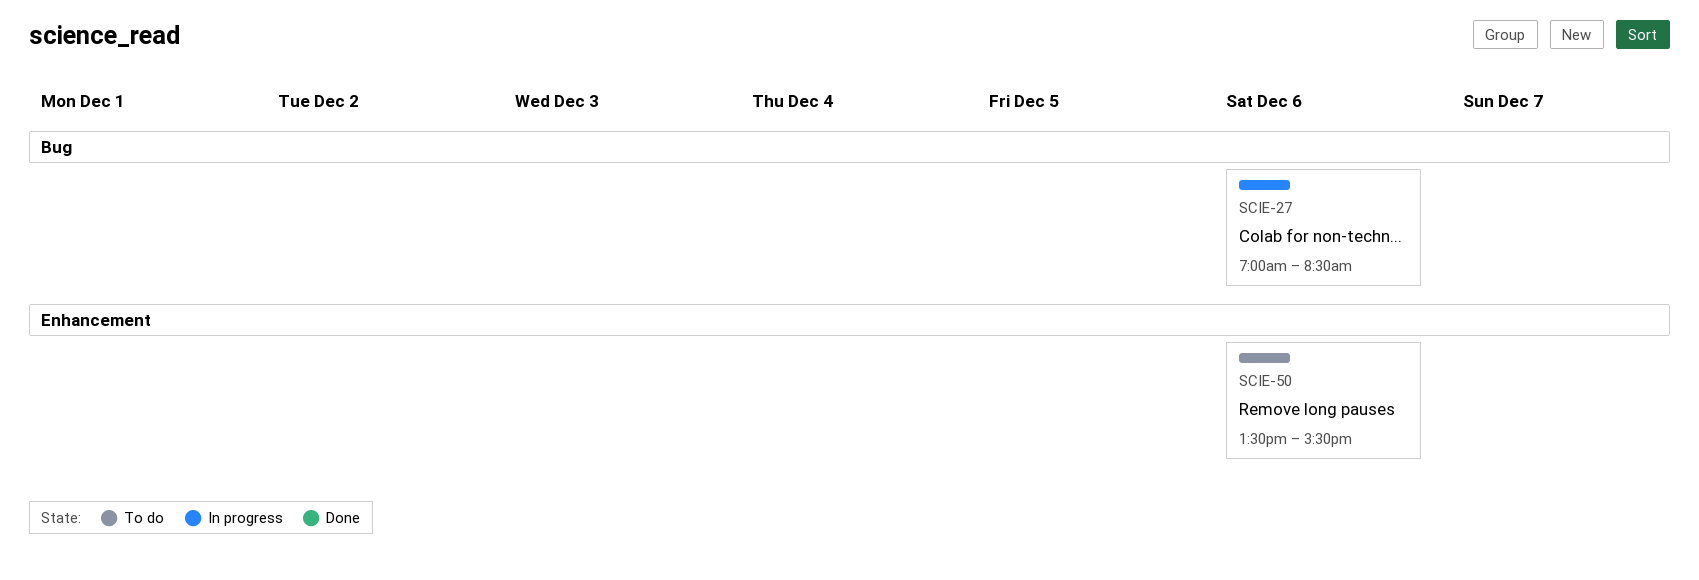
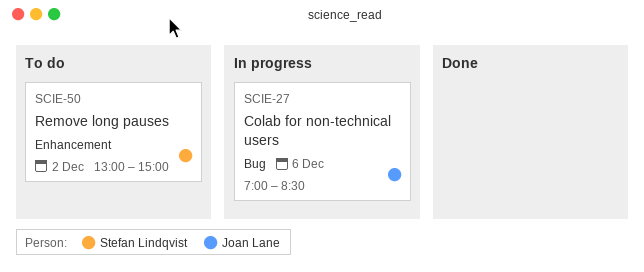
SCIE-50, day: Dec 6 -> Dec 2
SCIE-50, begins: 13:30 -> 13:00
SCIE-50, ends: 15:30 -> 15:00

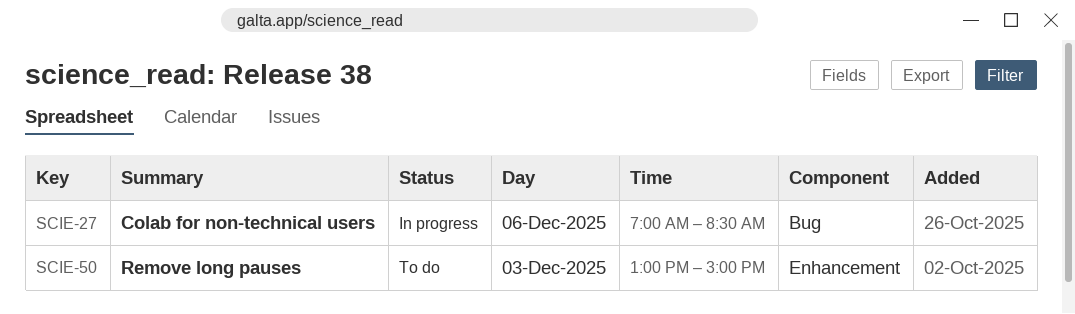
SCIE-50, day: Dec 2 -> Dec 3

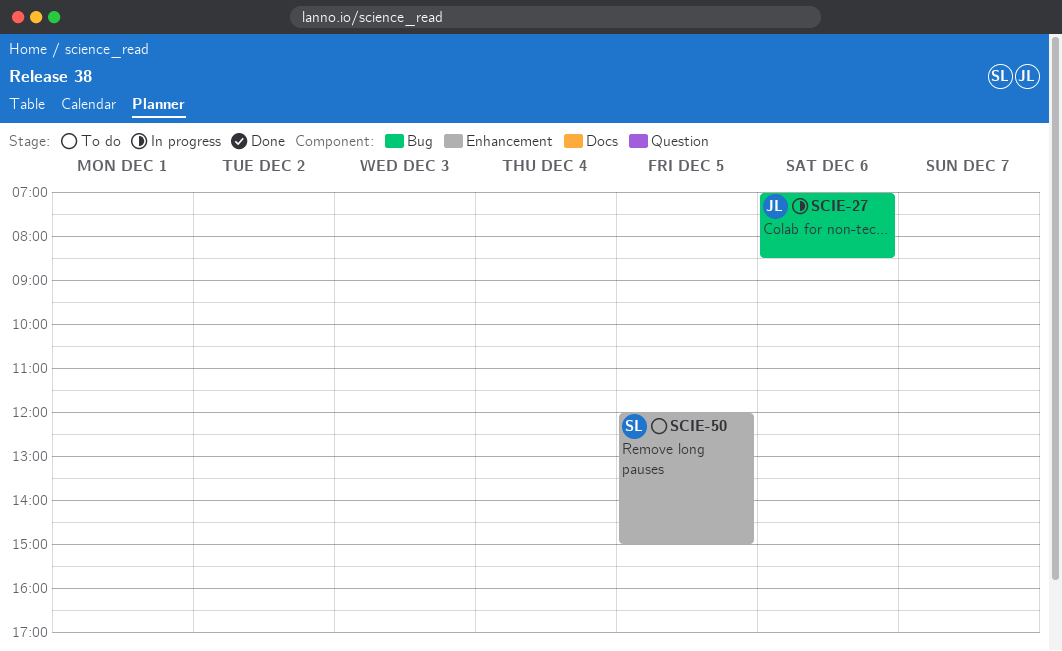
SCIE-50, day: Dec 3 -> Dec 5
SCIE-50, begins: 13:00 -> 12:00

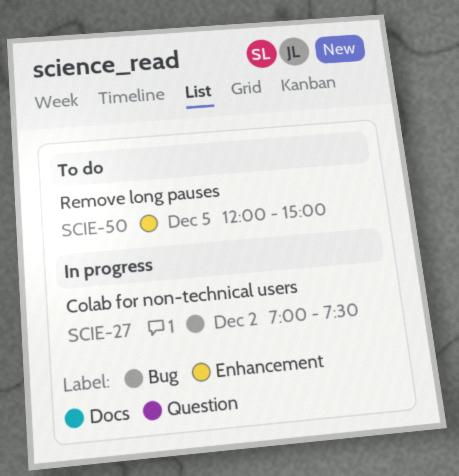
SCIE-27, day: Dec 6 -> Dec 2
SCIE-27, ends: 08:30 -> 07:30

